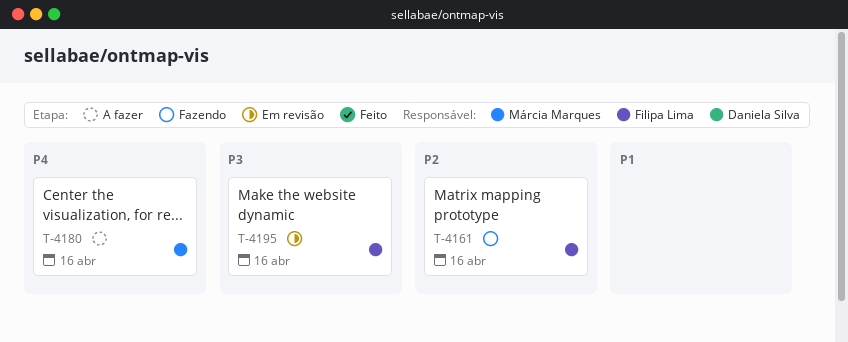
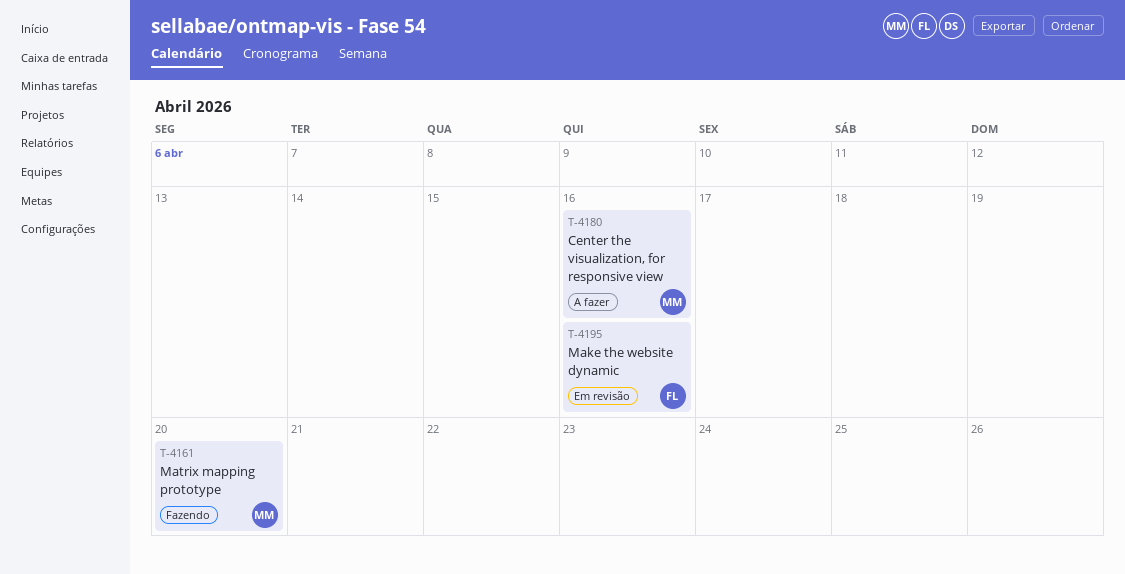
T-4161, owner: Filipa Lima -> Márcia Marques
T-4161, due: Apr 16 -> Apr 20

